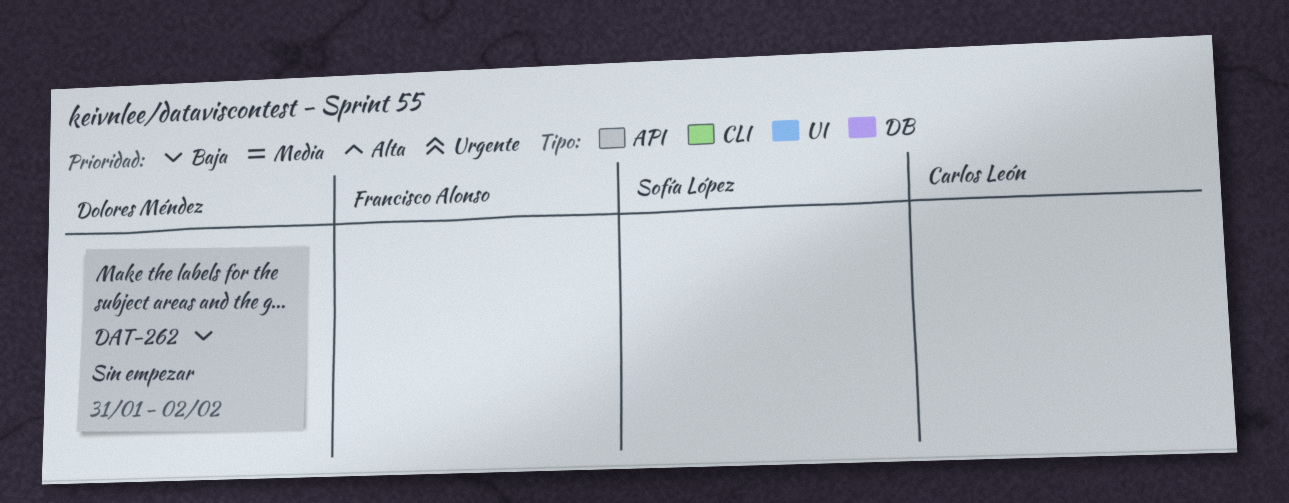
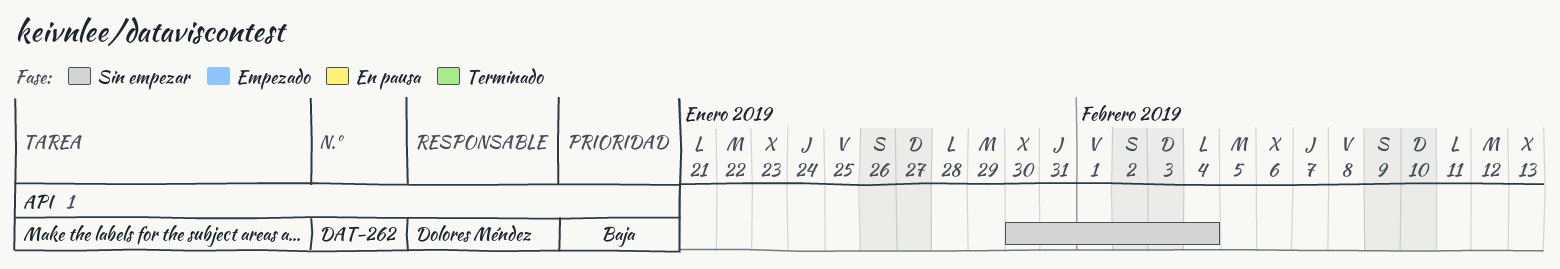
DAT-262, start: Jan 31 -> Jan 30
DAT-262, due: Feb 2 -> Feb 4

